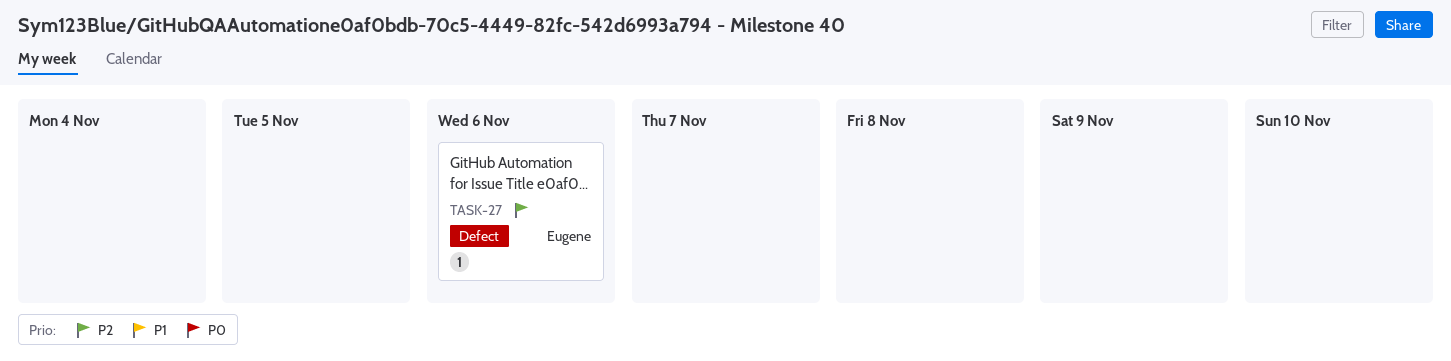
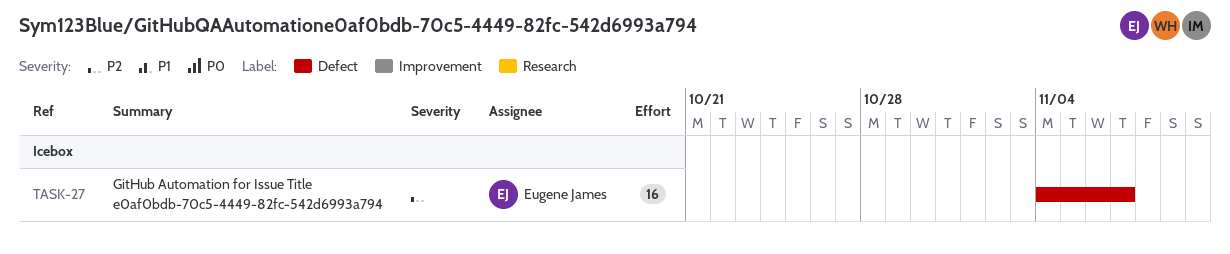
TASK-27, estimate: 1 -> 16
TASK-27, due: Nov 6 -> Nov 7

